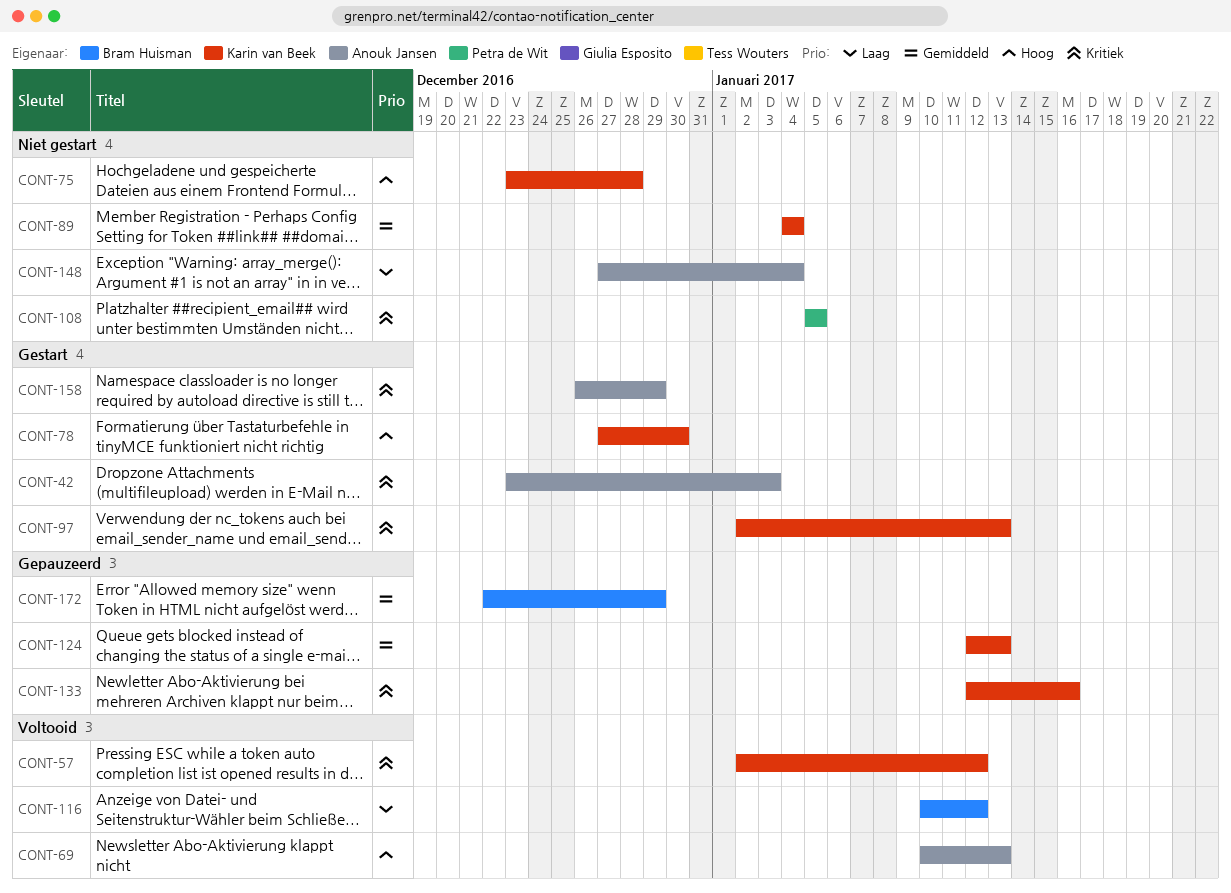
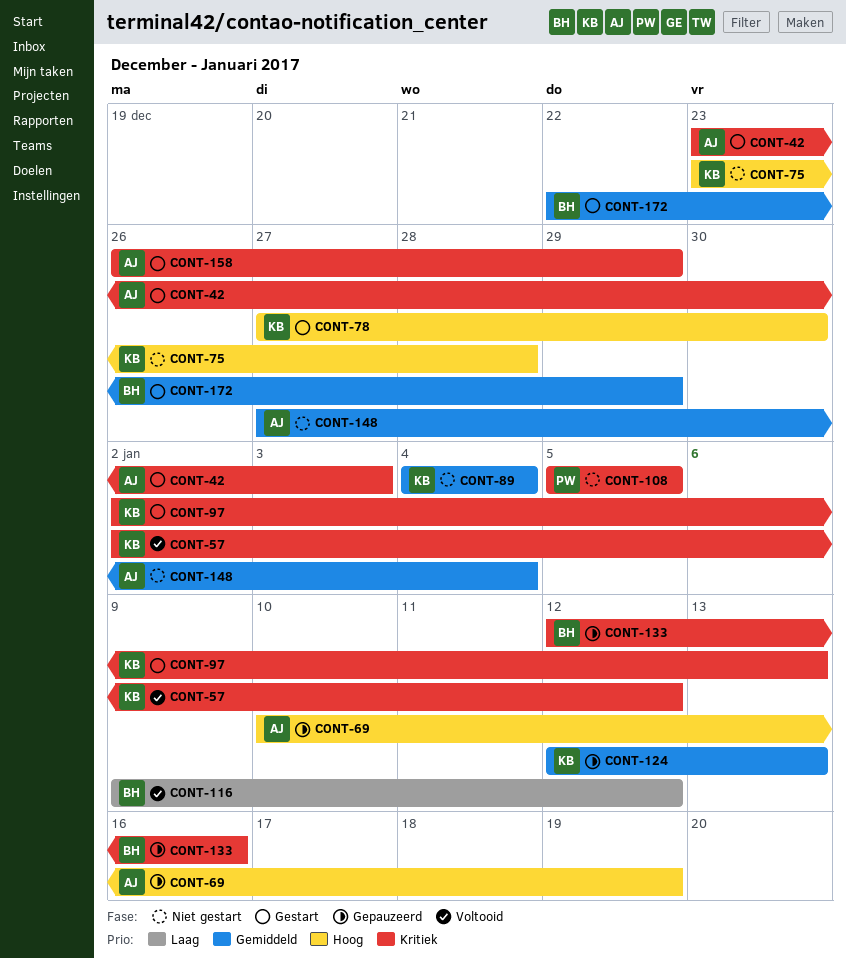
CONT-69, status: Voltooid -> Gepauzeerd
CONT-69, due: Jan 13 -> Jan 19
CONT-116, start: Jan 10 -> Jan 9
CONT-133, owner: Karin van Beek -> Bram Huisman
CONT-148, priority: Laag -> Gemiddeld
CONT-172, status: Gepauzeerd -> Gestart

